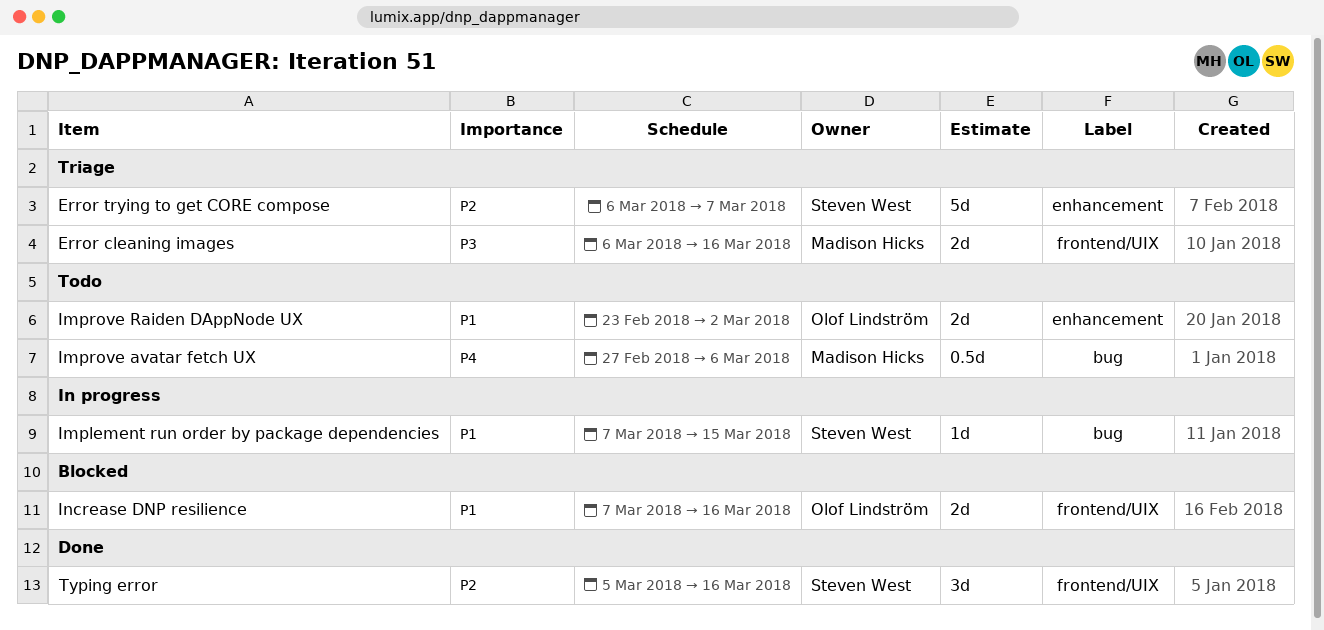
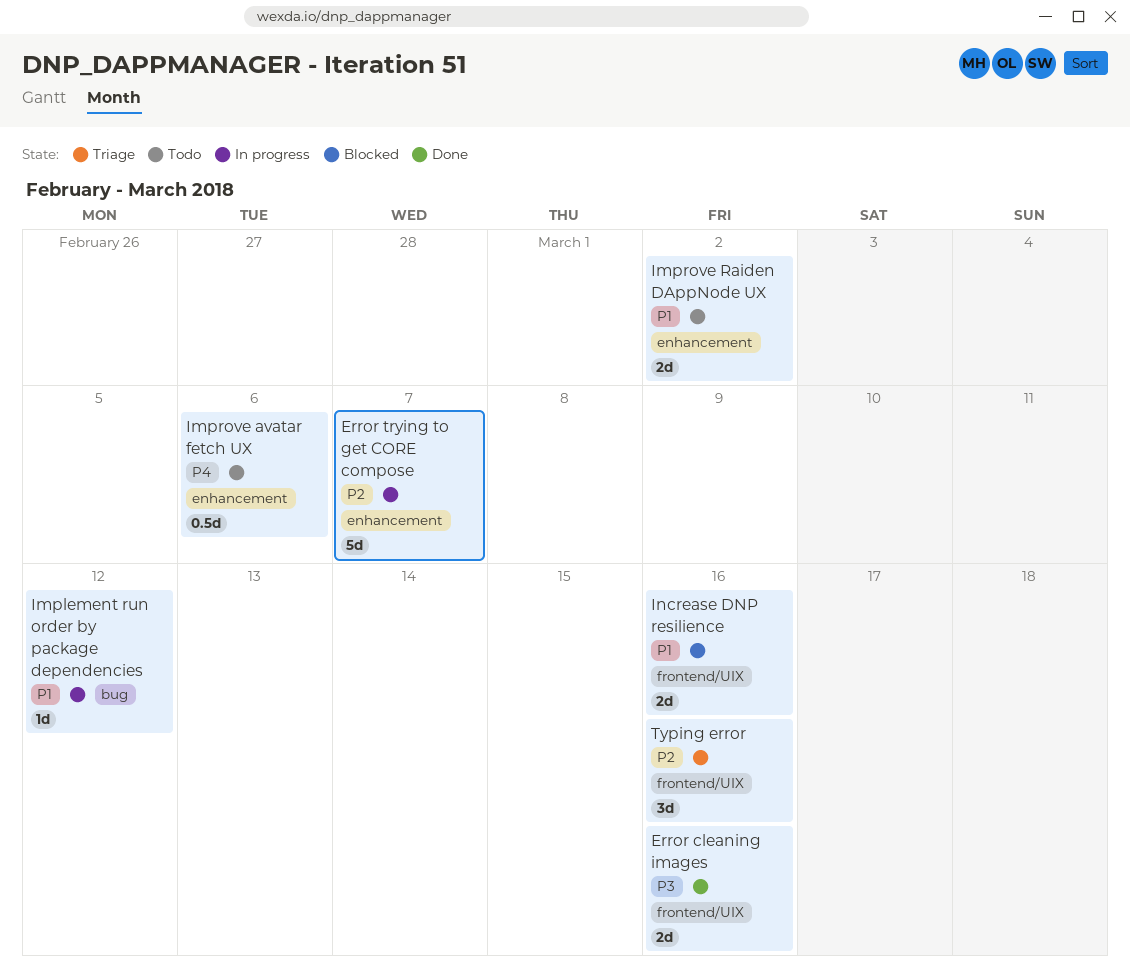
Error cleaning images, status: Triage -> Done
Error trying to get CORE compose, status: Triage -> In progress
Implement run order by package dependencies, due: Mar 15 -> Mar 12
Improve avatar fetch UX, label: bug -> enhancement
Typing error, status: Done -> Triage

